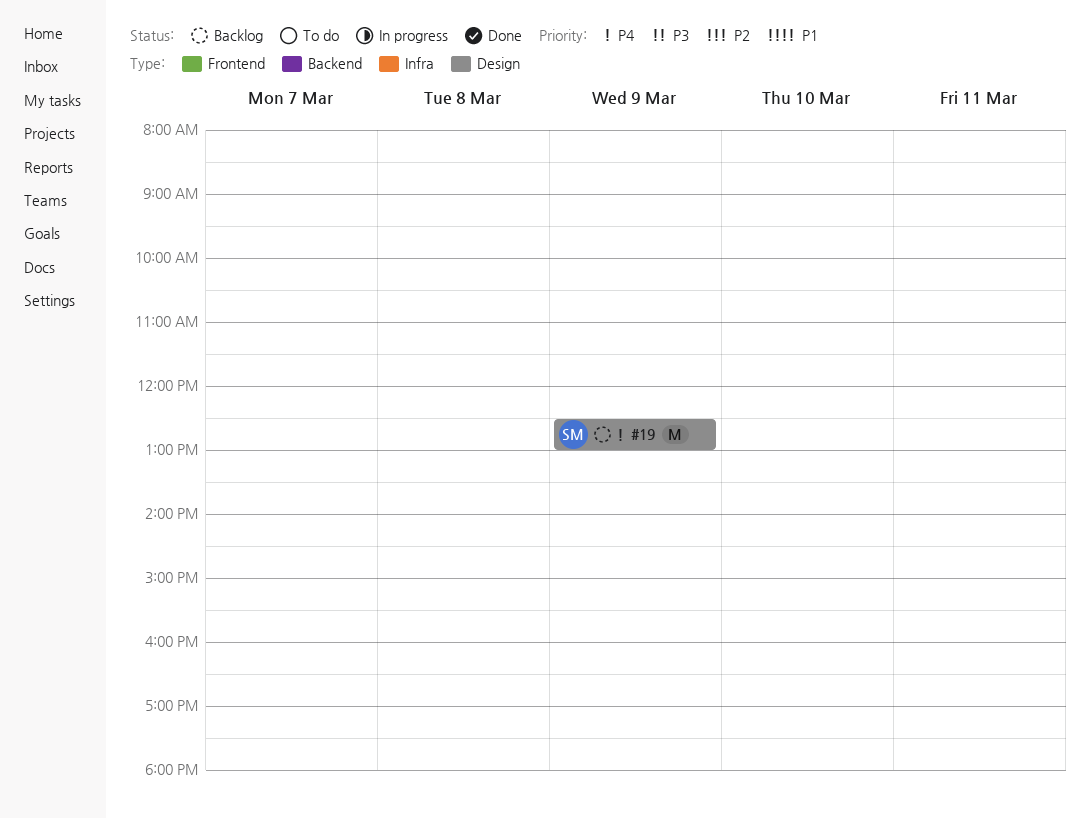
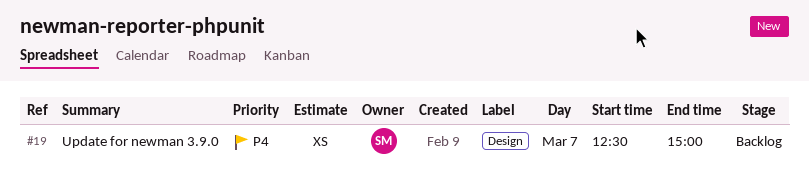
#19, estimate: M -> XS
#19, day: Mar 9 -> Mar 7
#19, ends: 13:00 -> 15:00

